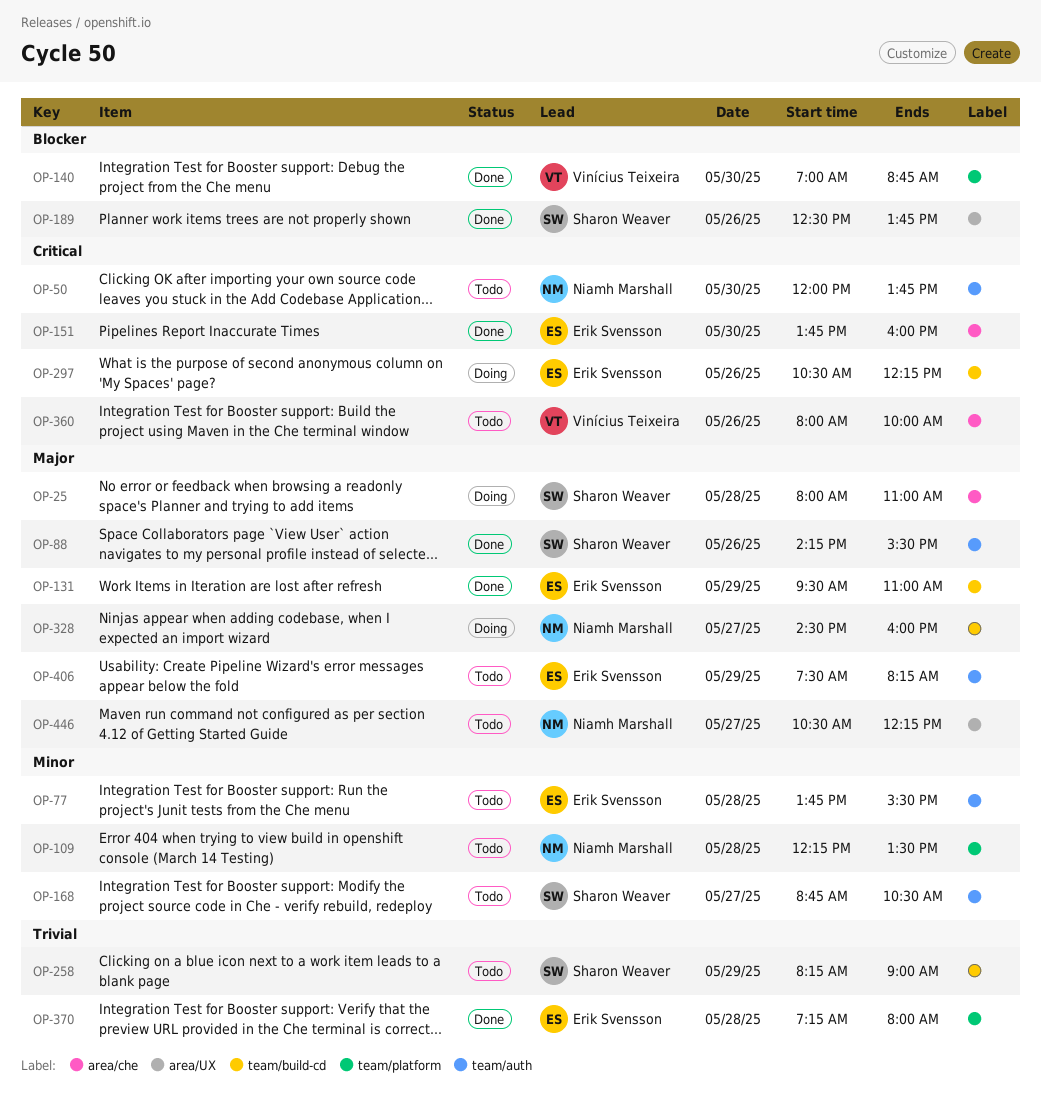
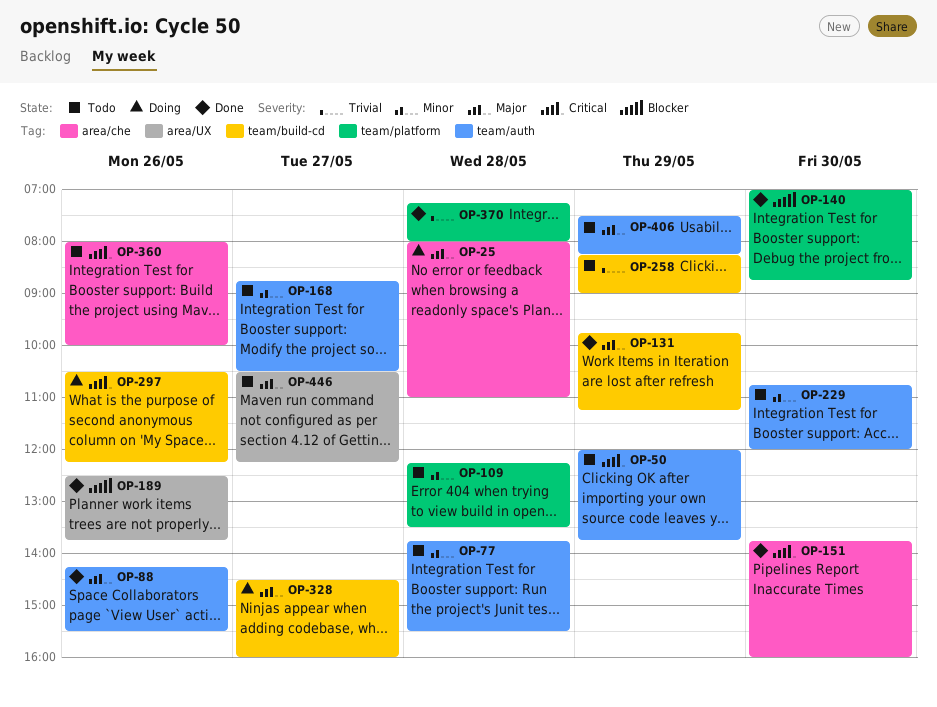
OP-50, day: May 30 -> May 29
OP-131, begins: 09:30 -> 09:45
OP-131, ends: 11:00 -> 11:15
OP-229: none -> present

